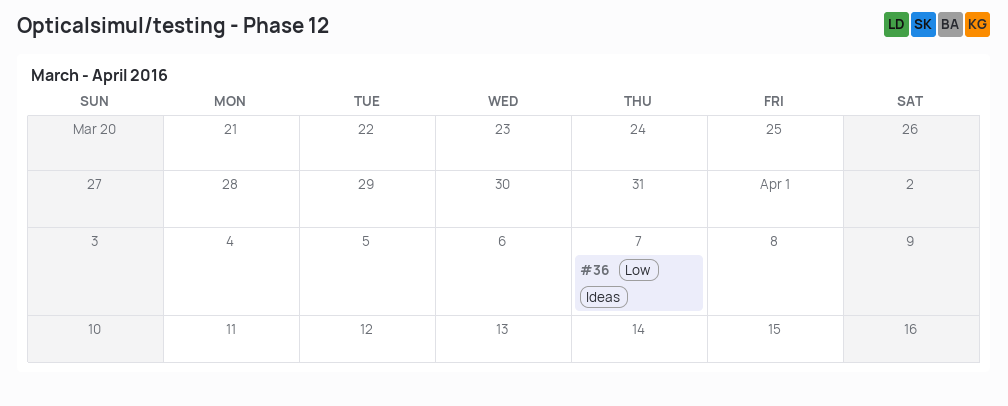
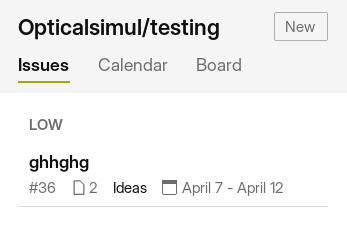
#36, due: Apr 7 -> Apr 12

